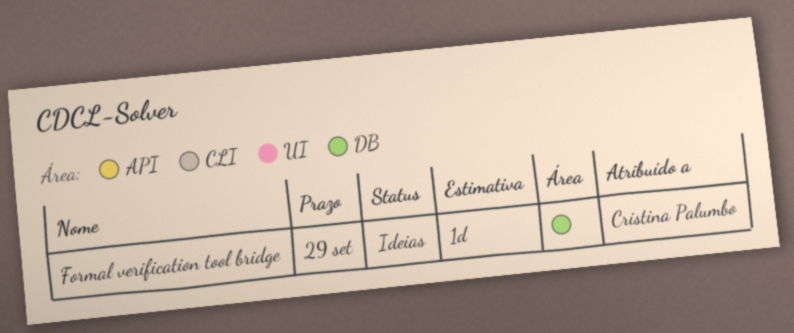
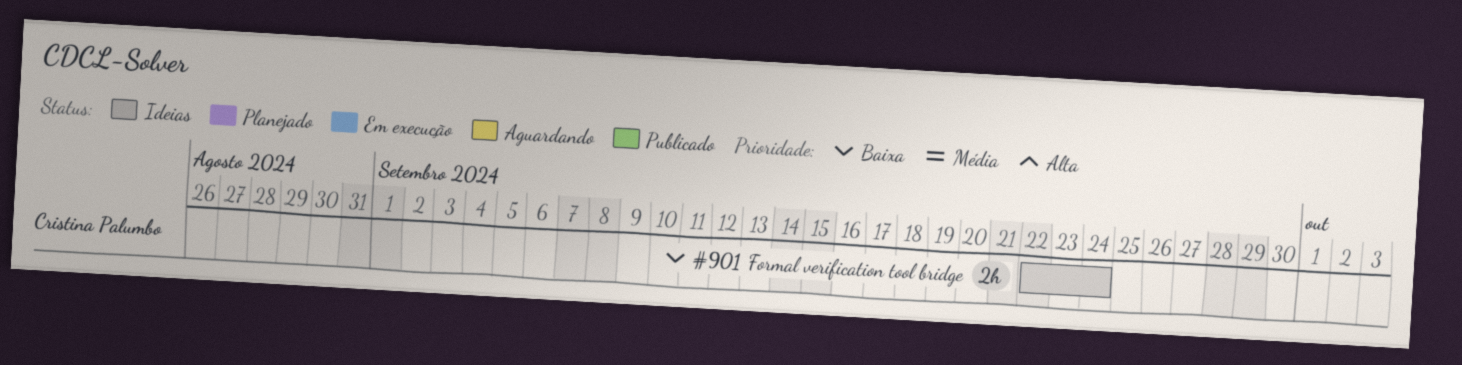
Formal verification tool bridge, estimate: 1d -> 2h
Formal verification tool bridge, due: Sep 29 -> Sep 24

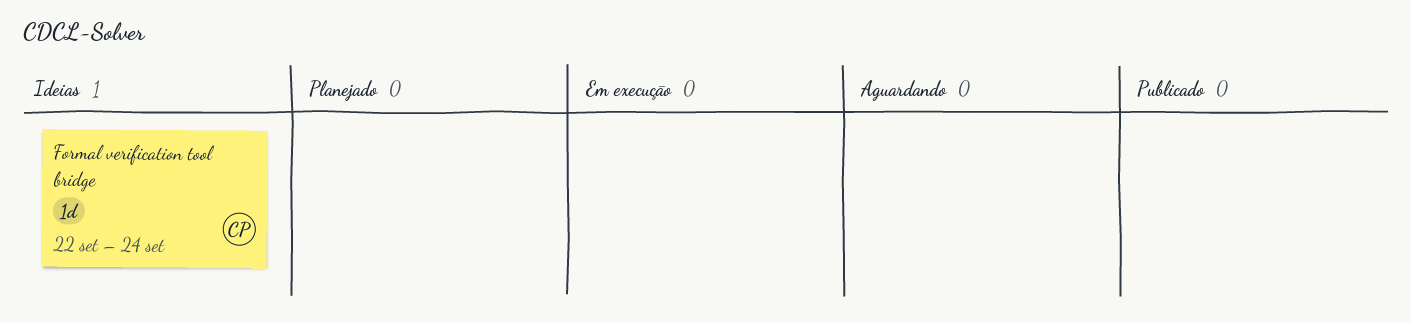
Formal verification tool bridge, estimate: 2h -> 1d

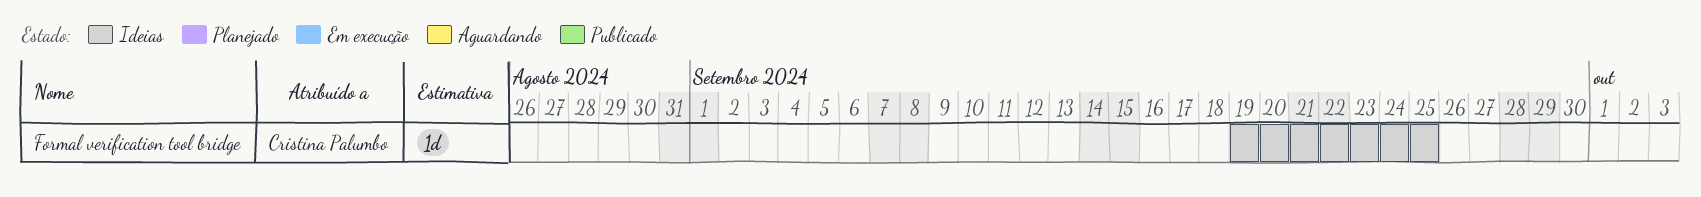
Formal verification tool bridge, start: Sep 22 -> Sep 19
Formal verification tool bridge, due: Sep 24 -> Sep 25

